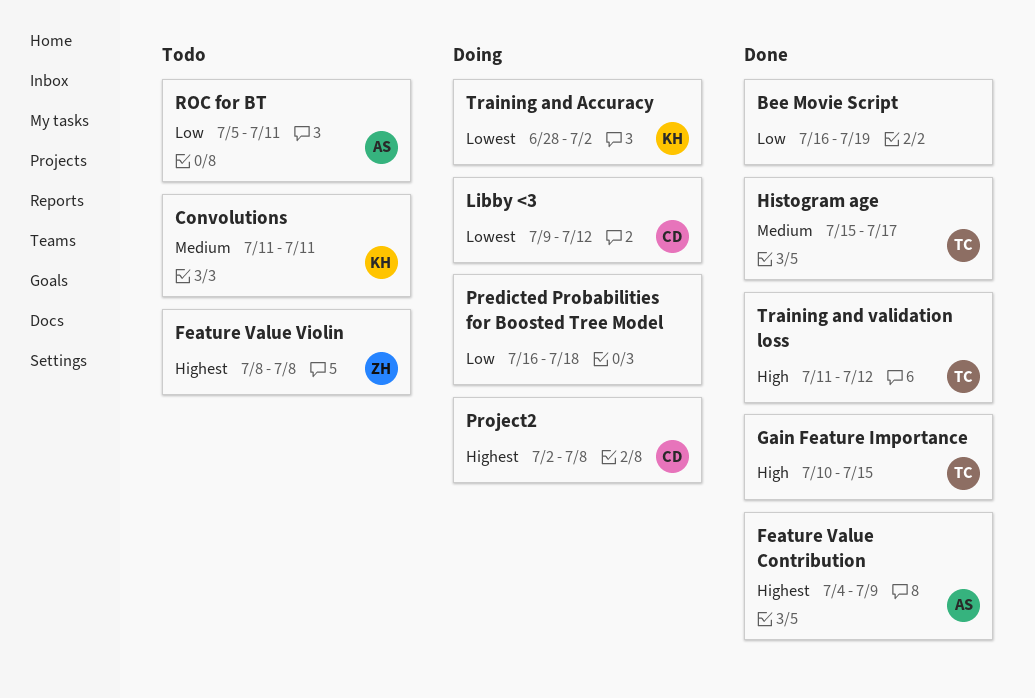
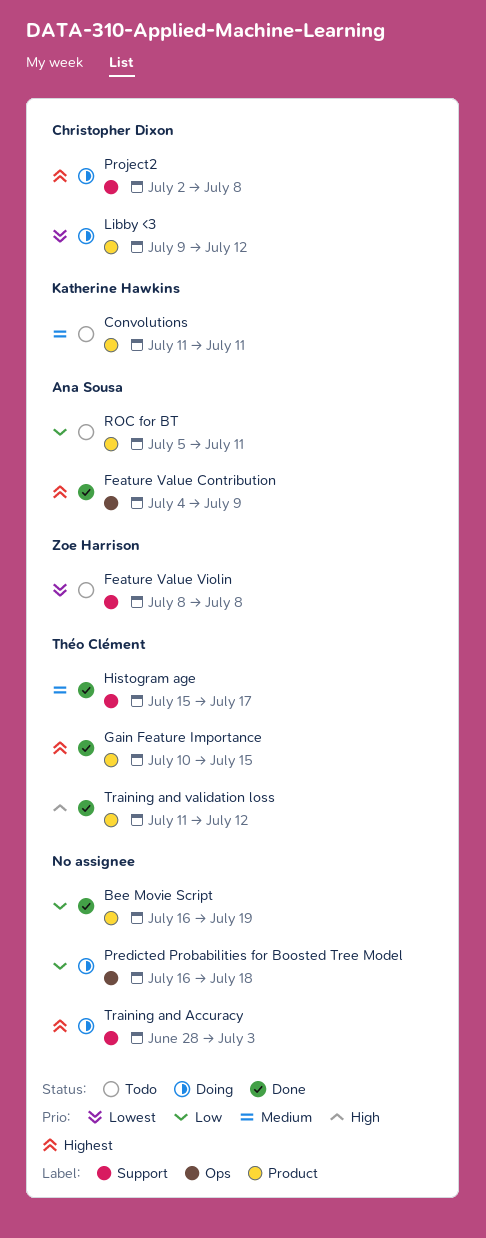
Feature Value Violin, priority: Highest -> Lowest
Gain Feature Importance, priority: High -> Highest
Training and Accuracy, owner: Katherine Hawkins -> none
Training and Accuracy, priority: Lowest -> Highest
Training and Accuracy, due: Jul 2 -> Jul 3

